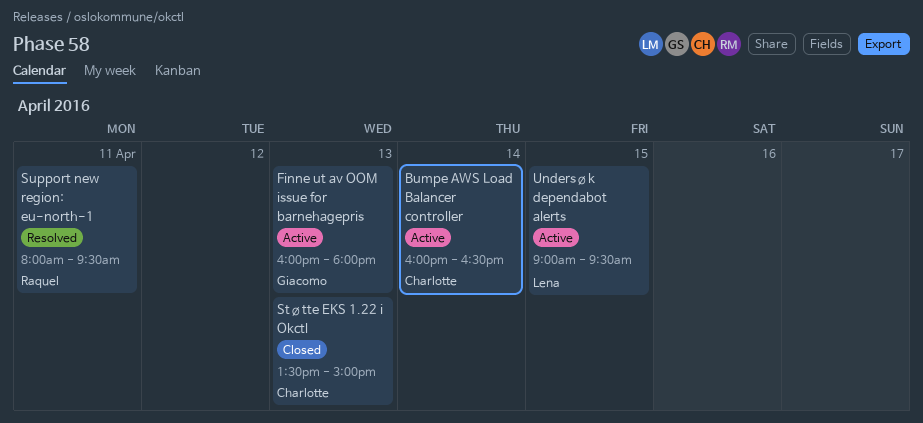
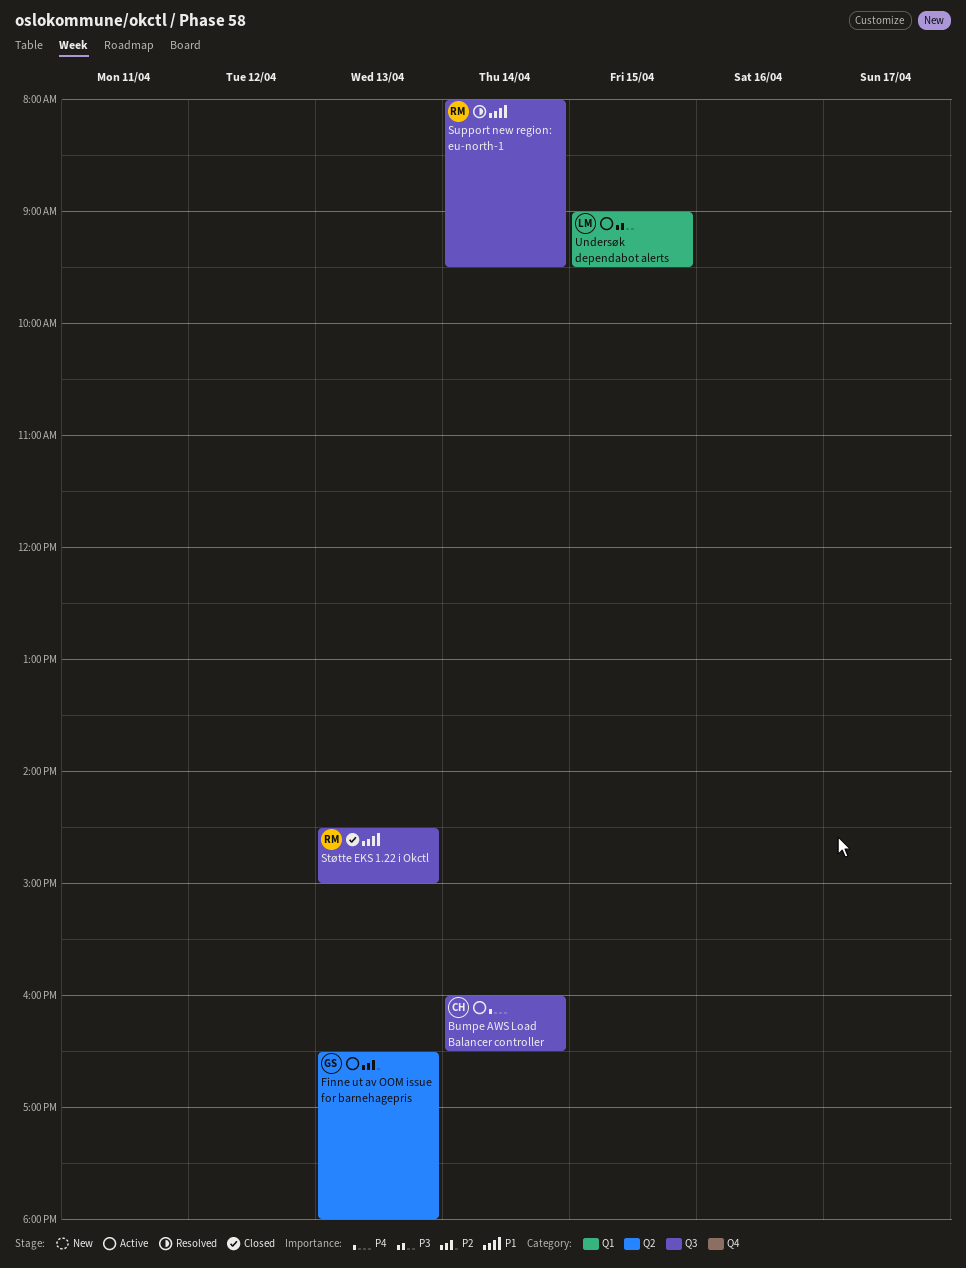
Finne ut av OOM issue for barnehagepris, begins: 16:00 -> 16:30
Støtte EKS 1.22 i Okctl, owner: Charlotte -> Raquel
Støtte EKS 1.22 i Okctl, begins: 13:30 -> 14:30
Support new region: eu-north-1, day: Apr 11 -> Apr 14

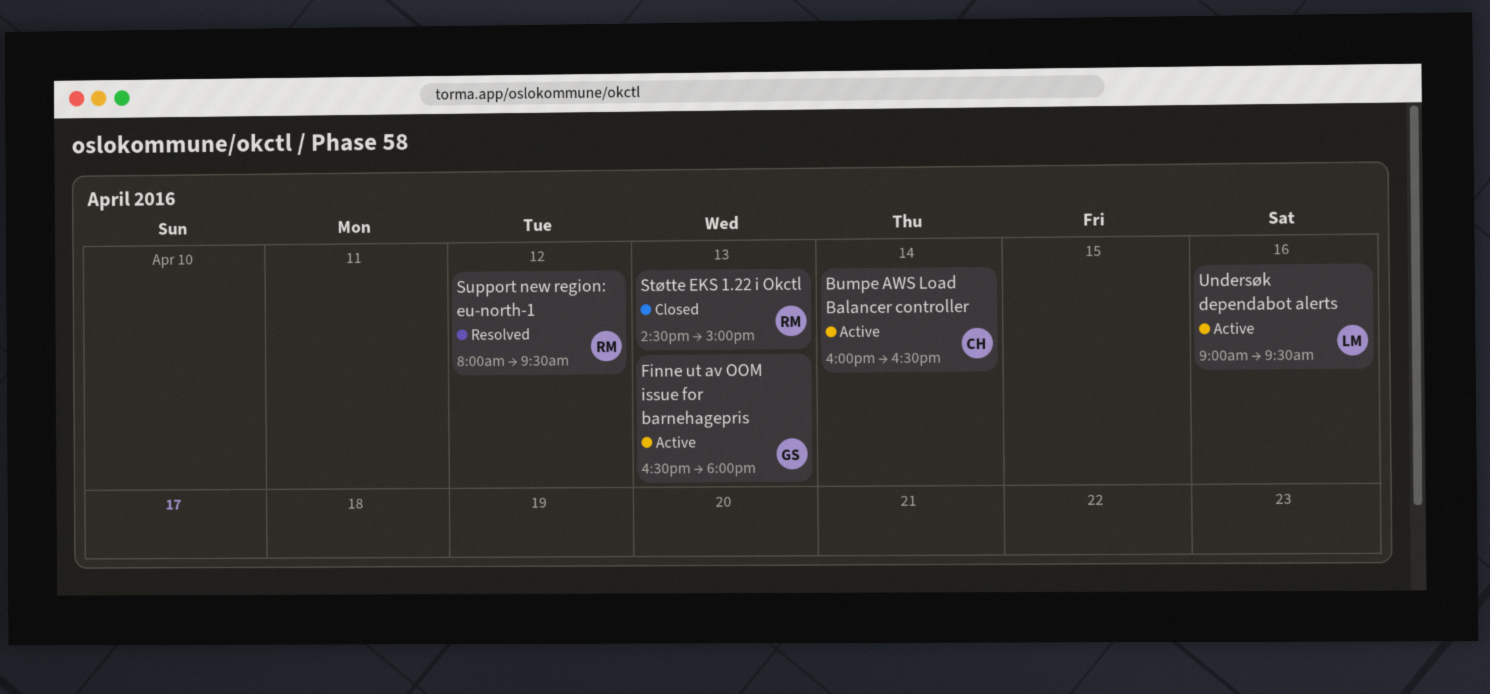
Support new region: eu-north-1, day: Apr 14 -> Apr 12
Undersøk dependabot alerts, day: Apr 15 -> Apr 16

